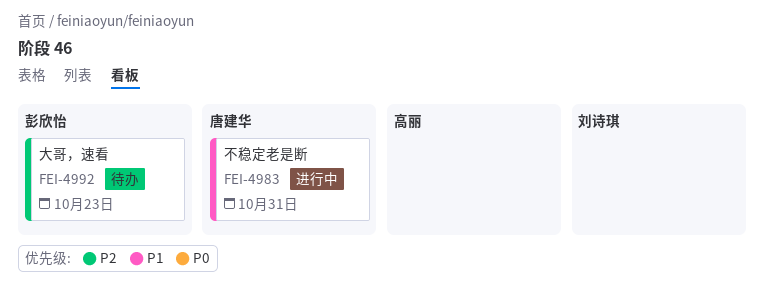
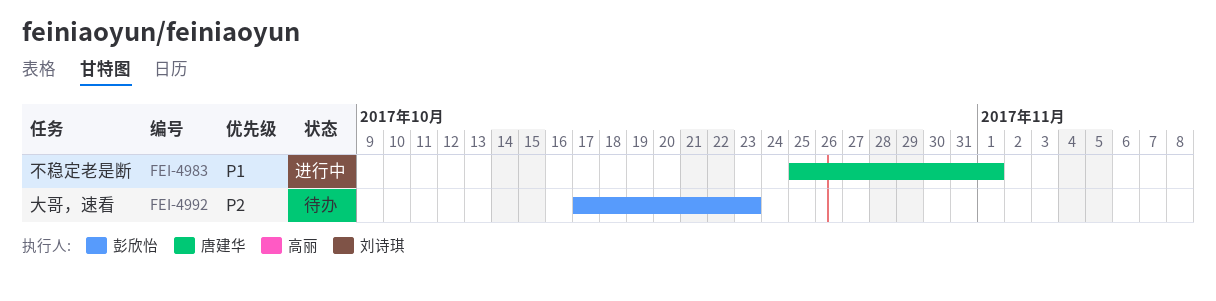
FEI-4983, due: Oct 31 -> Nov 1

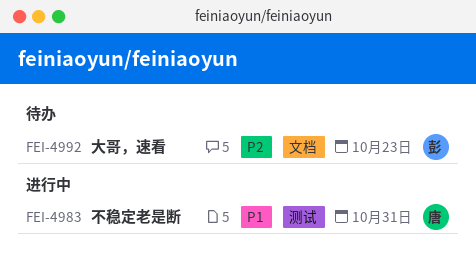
FEI-4983, due: Nov 1 -> Oct 31

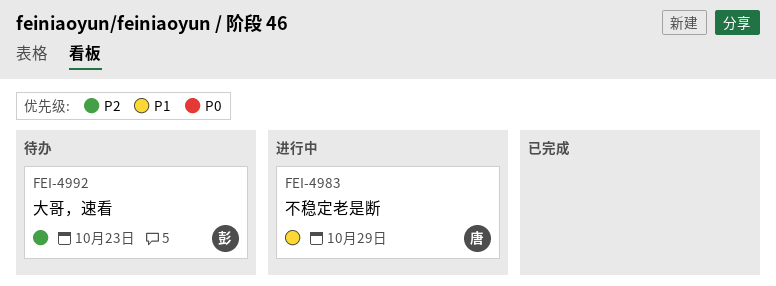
FEI-4983, due: Oct 31 -> Oct 29

